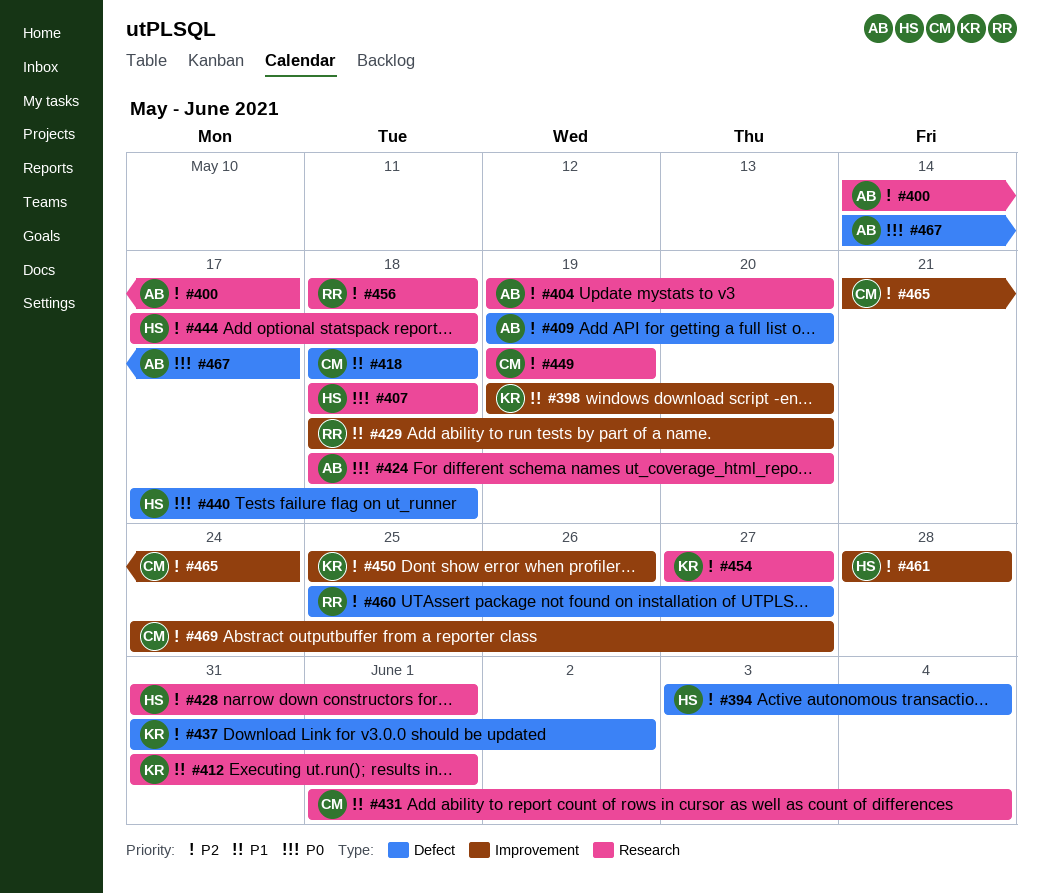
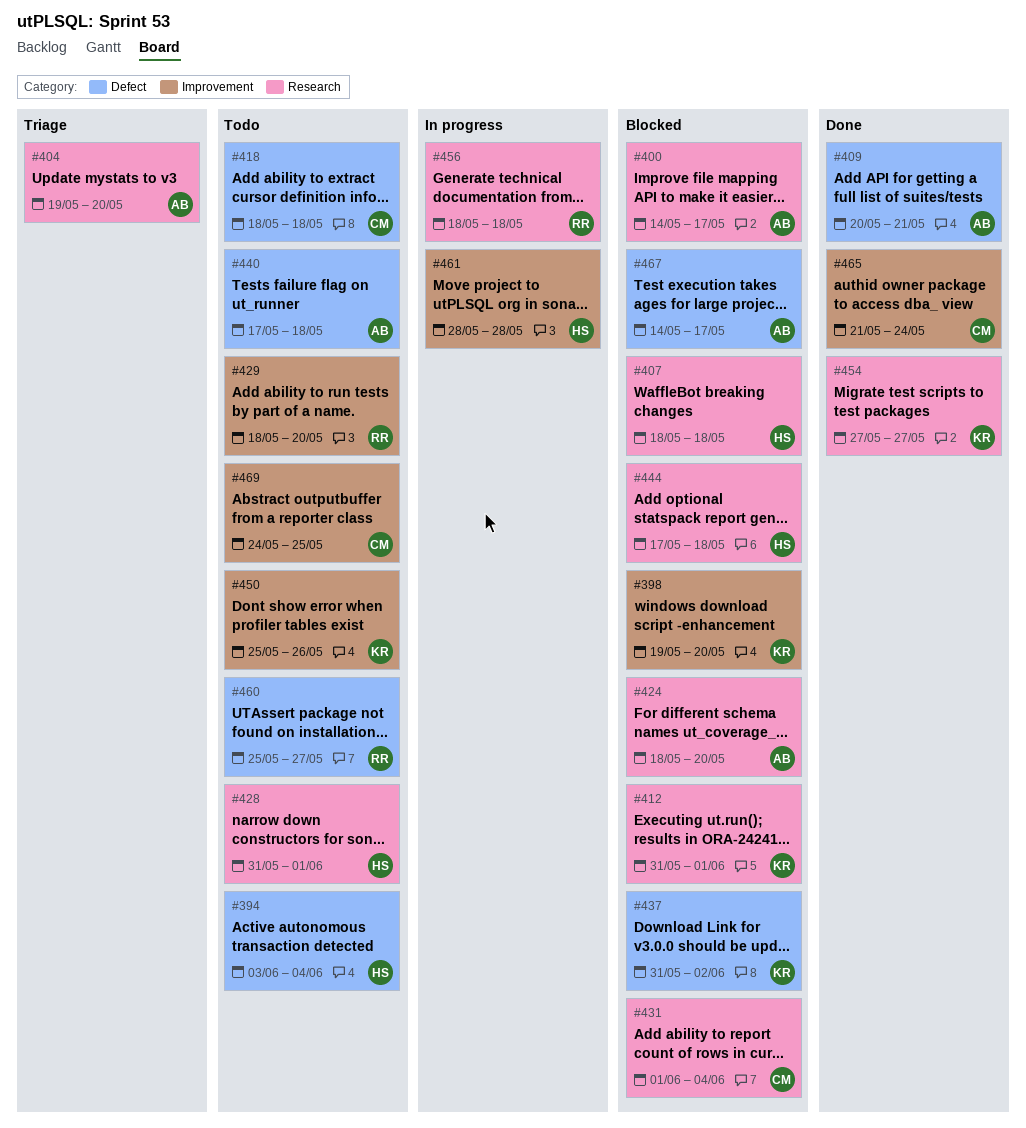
#409, start: May 19 -> May 20
#409, due: May 20 -> May 21
#440, owner: HS -> AB
#449: present -> none
#469, due: May 27 -> May 25

